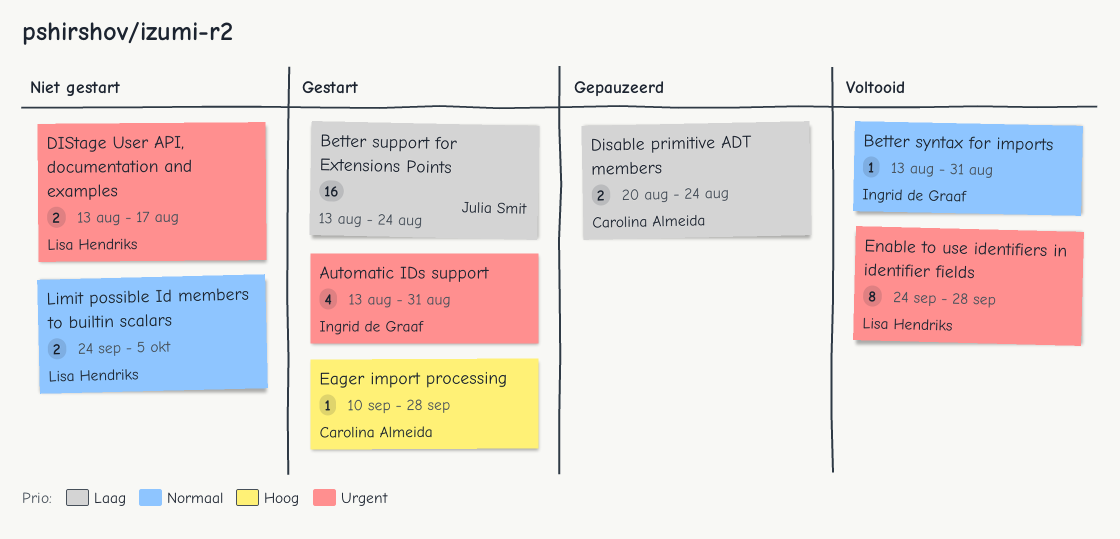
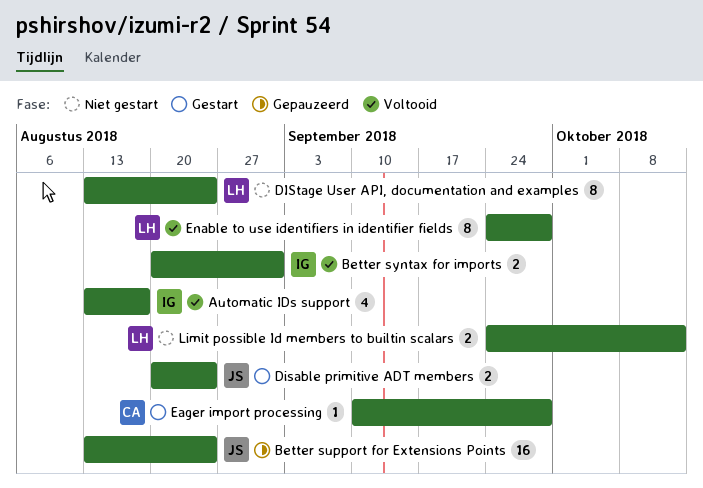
Automatic IDs support, status: Gestart -> Voltooid
Automatic IDs support, due: Aug 31 -> Aug 17
Better support for Extensions Points, status: Gestart -> Gepauzeerd
Better syntax for imports, estimate: 1 -> 2
Better syntax for imports, start: Aug 13 -> Aug 20
Disable primitive ADT members, status: Gepauzeerd -> Gestart
Disable primitive ADT members, owner: Carolina Almeida -> Julia Smit
DIStage User API, documentation and examples, estimate: 2 -> 8
DIStage User API, documentation and examples, due: Aug 17 -> Aug 24
Limit possible Id members to builtin scalars, due: Oct 5 -> Oct 12

